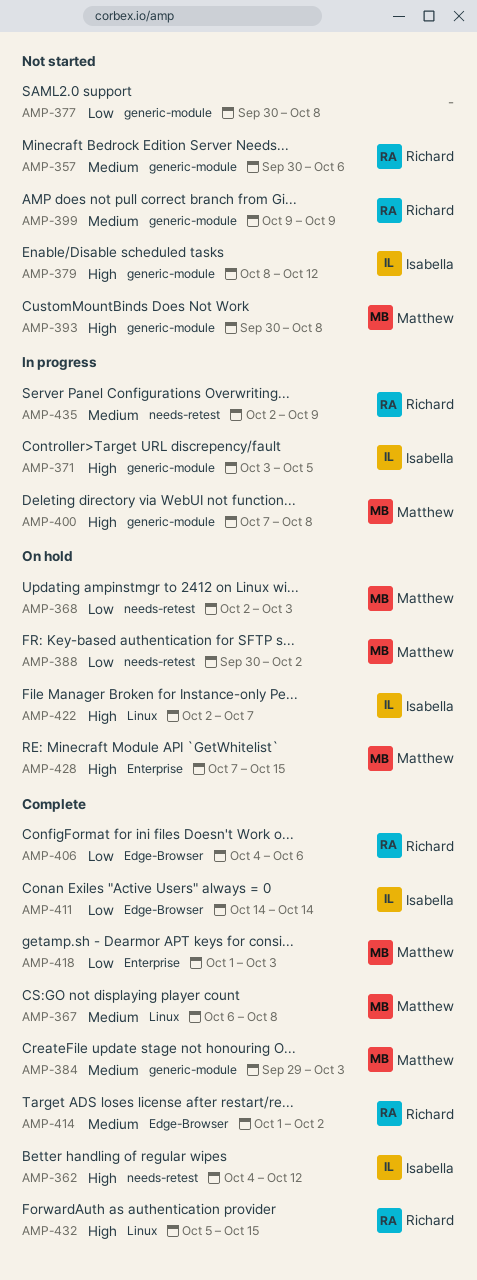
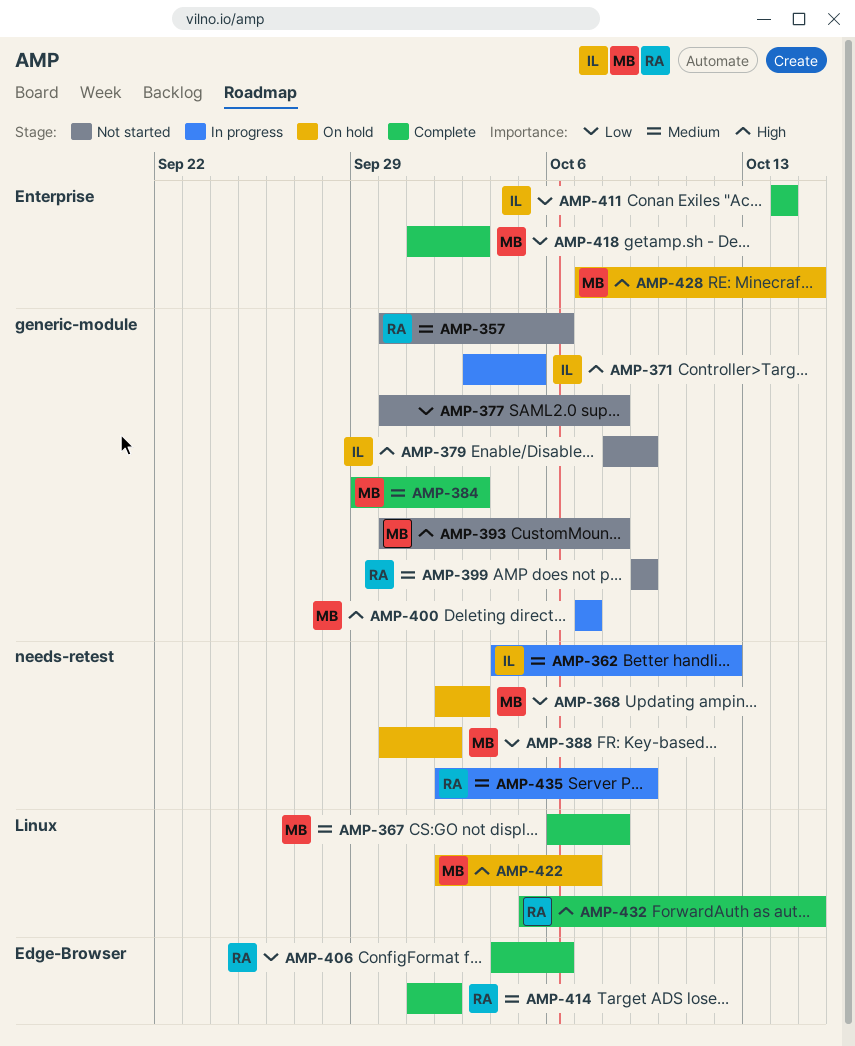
AMP-362, status: Complete -> In progress
AMP-362, priority: High -> Medium
AMP-379, due: Oct 12 -> Oct 9
AMP-400, due: Oct 8 -> Oct 7
AMP-411, label: Edge-Browser -> Enterprise
AMP-422, owner: Isabella -> Matthew

